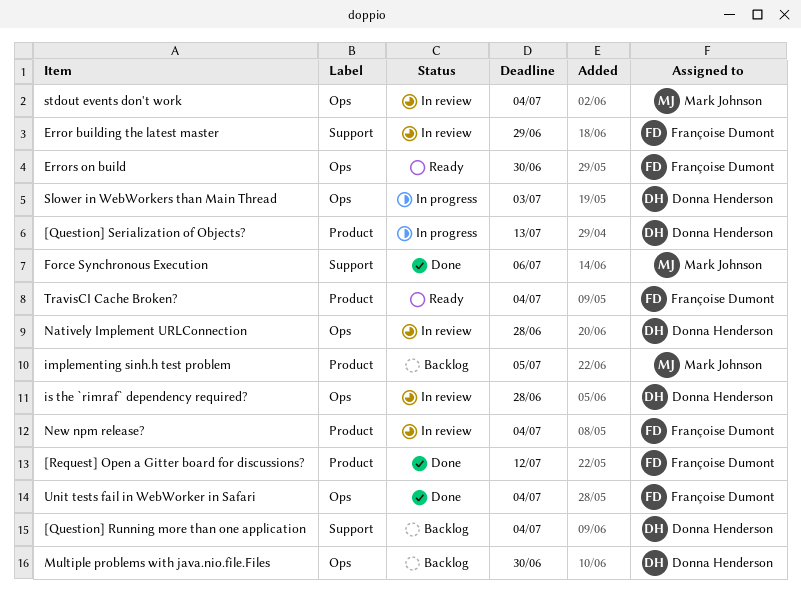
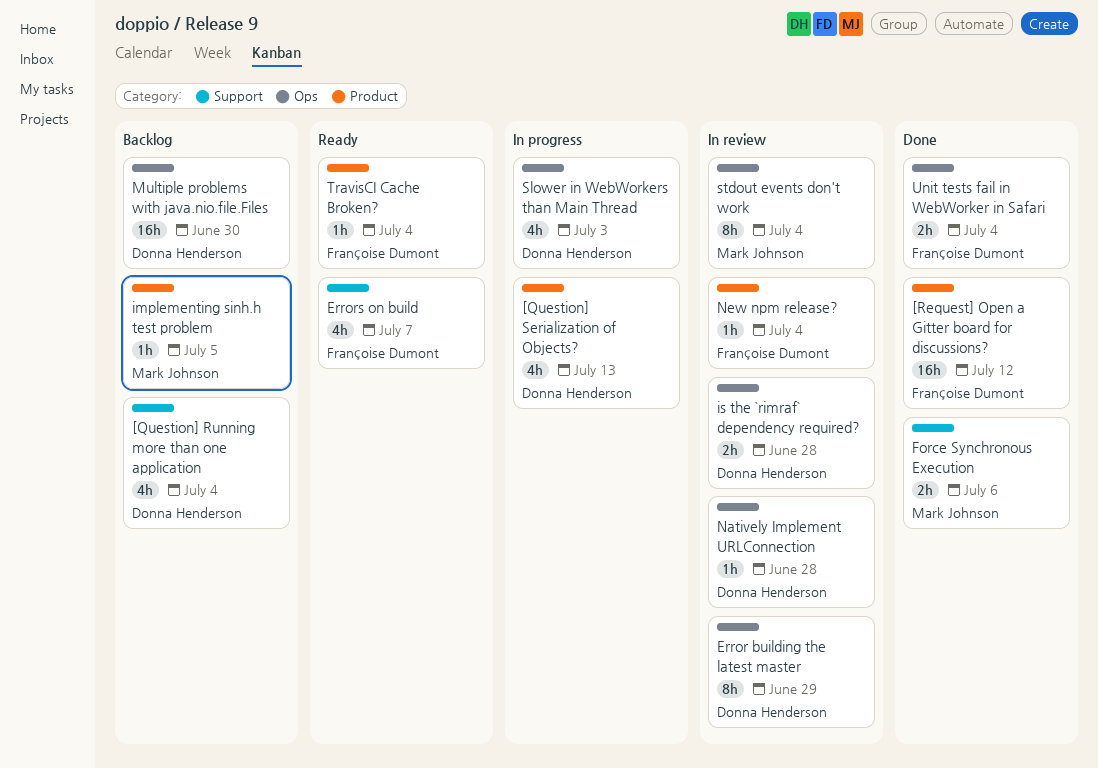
Error building the latest master, owner: Françoise Dumont -> Donna Henderson
Error building the latest master, label: Support -> Ops
Errors on build, label: Ops -> Support
Errors on build, due: Jun 30 -> Jul 7

